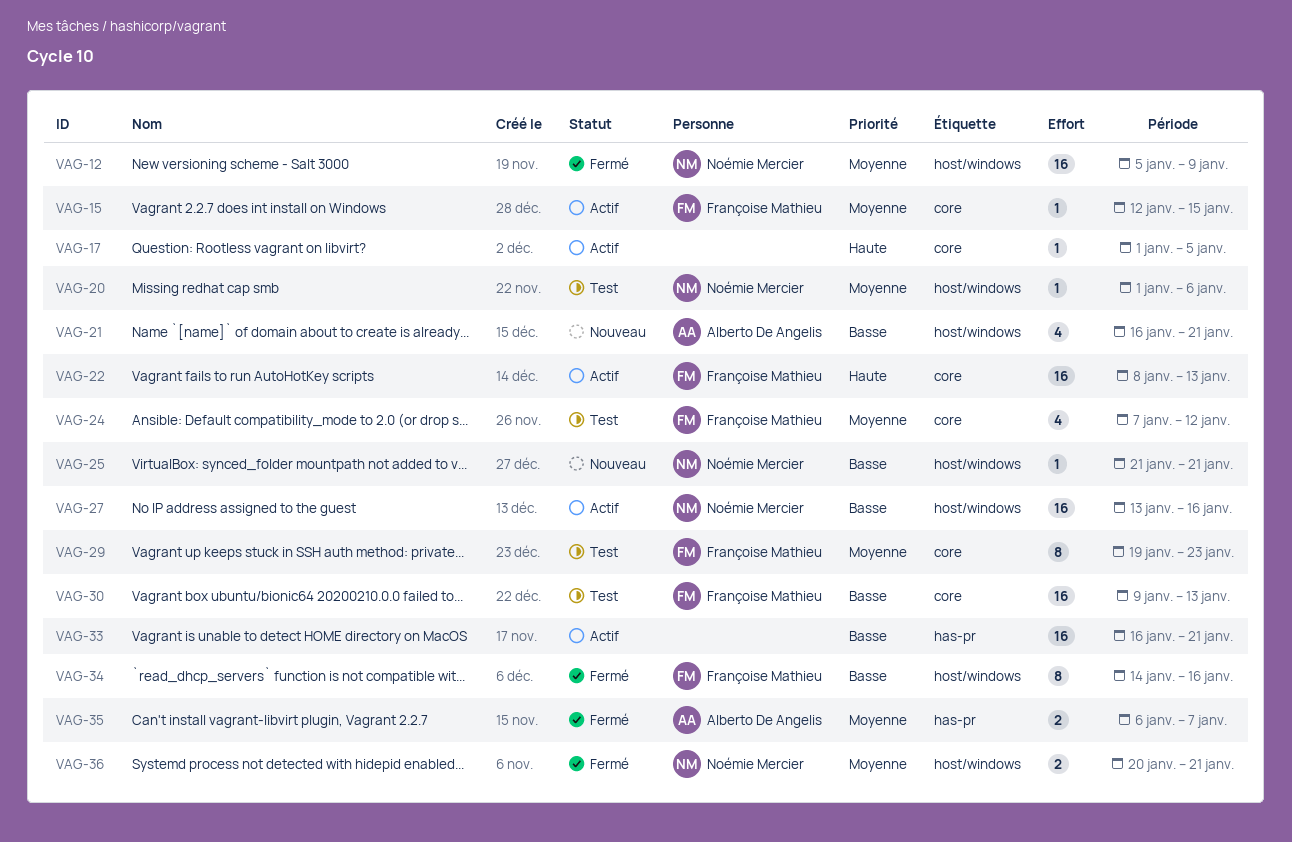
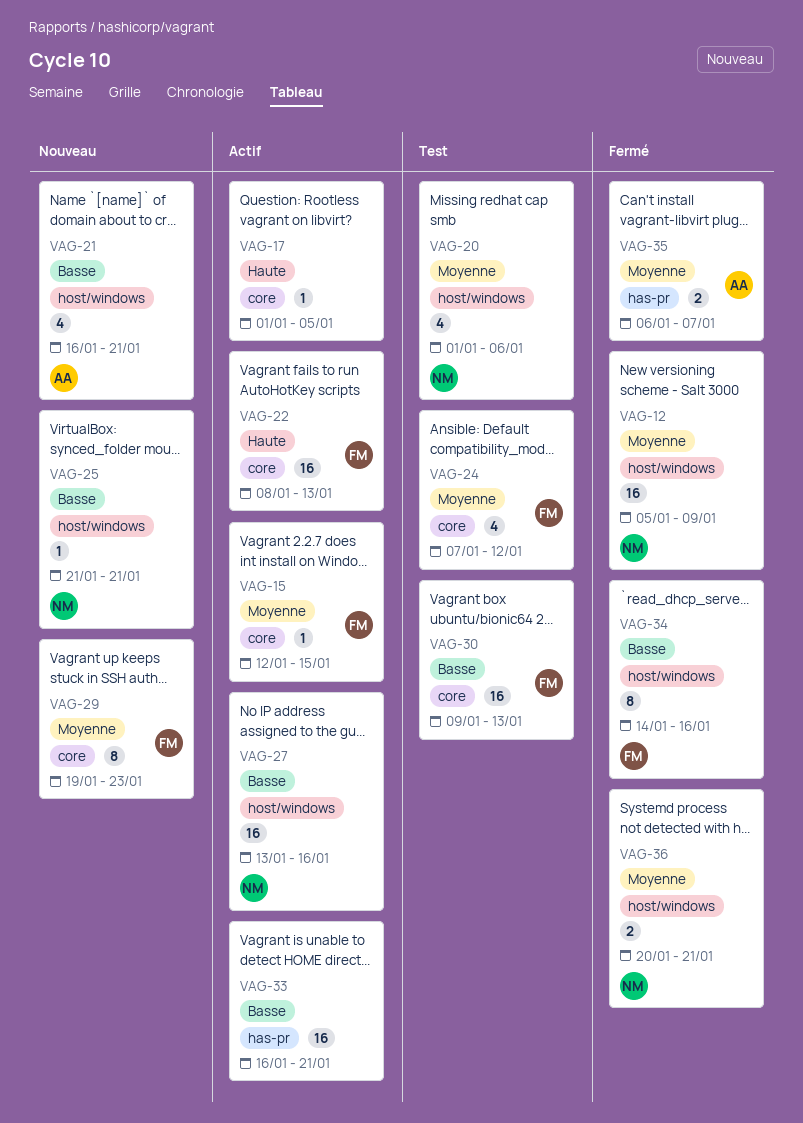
VAG-20, estimate: 1 -> 4
VAG-29, status: Test -> Nouveau

